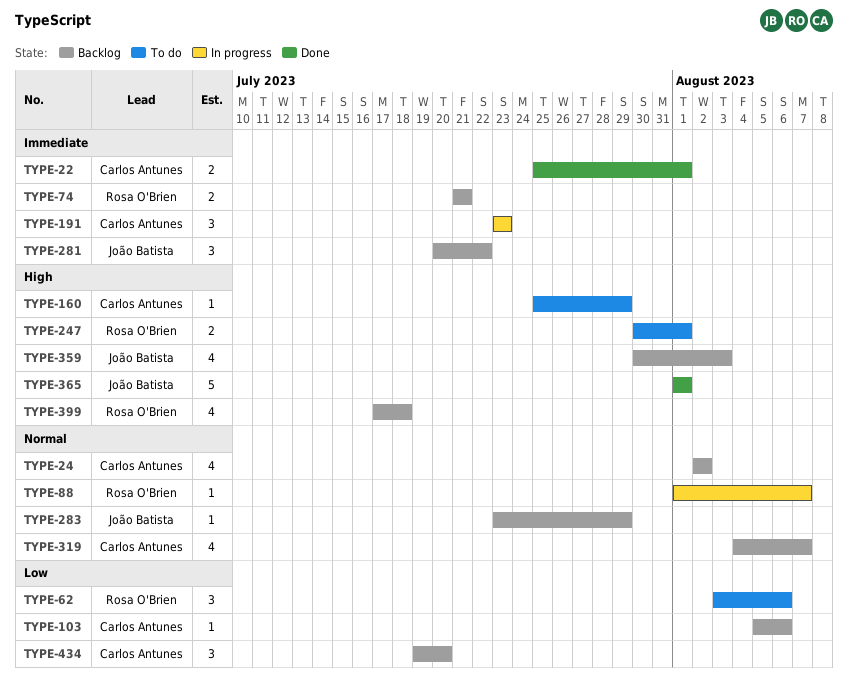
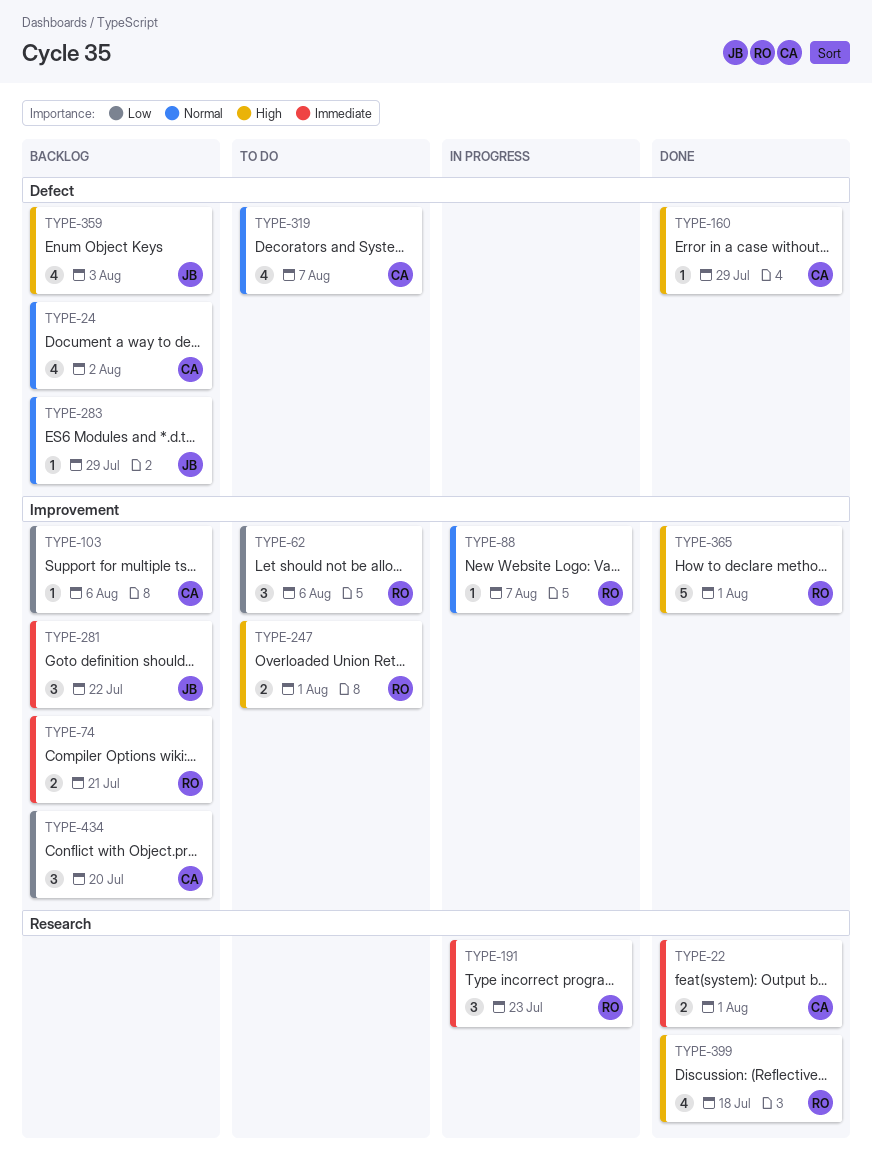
TYPE-160, status: To do -> Done
TYPE-191, owner: Carlos Antunes -> Rosa O'Brien
TYPE-319, status: Backlog -> To do
TYPE-365, owner: João Batista -> Rosa O'Brien
TYPE-399, status: Backlog -> Done

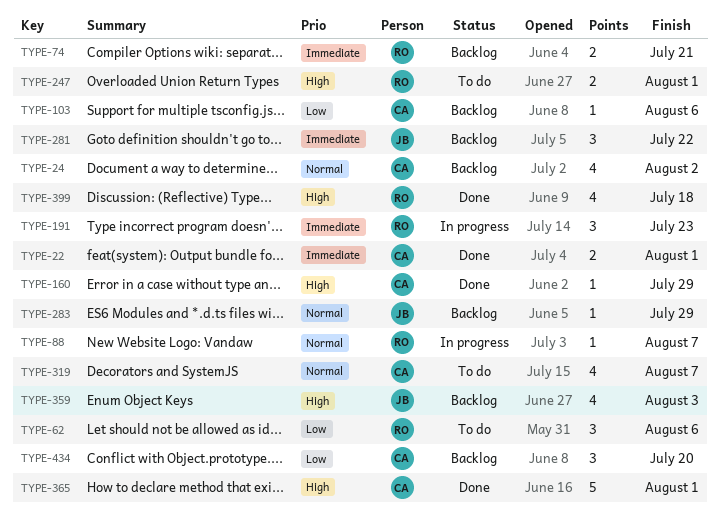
TYPE-365, owner: RO -> CA

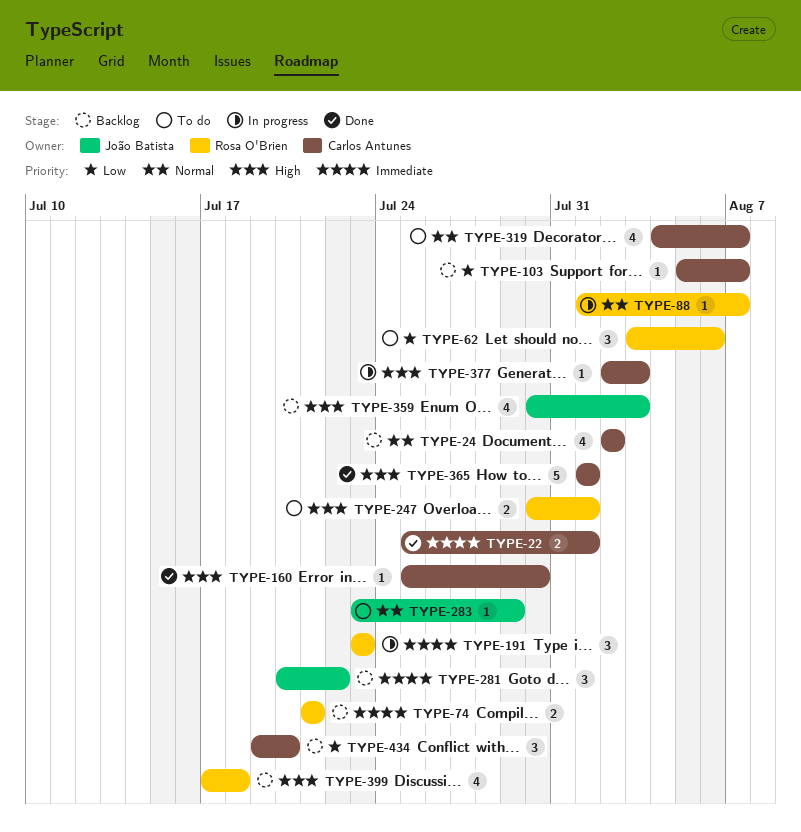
TYPE-103, due: Aug 6 -> Aug 7
TYPE-160, due: Jul 29 -> Jul 30
TYPE-283, status: Backlog -> To do
TYPE-377: none -> present
TYPE-399, status: Done -> Backlog

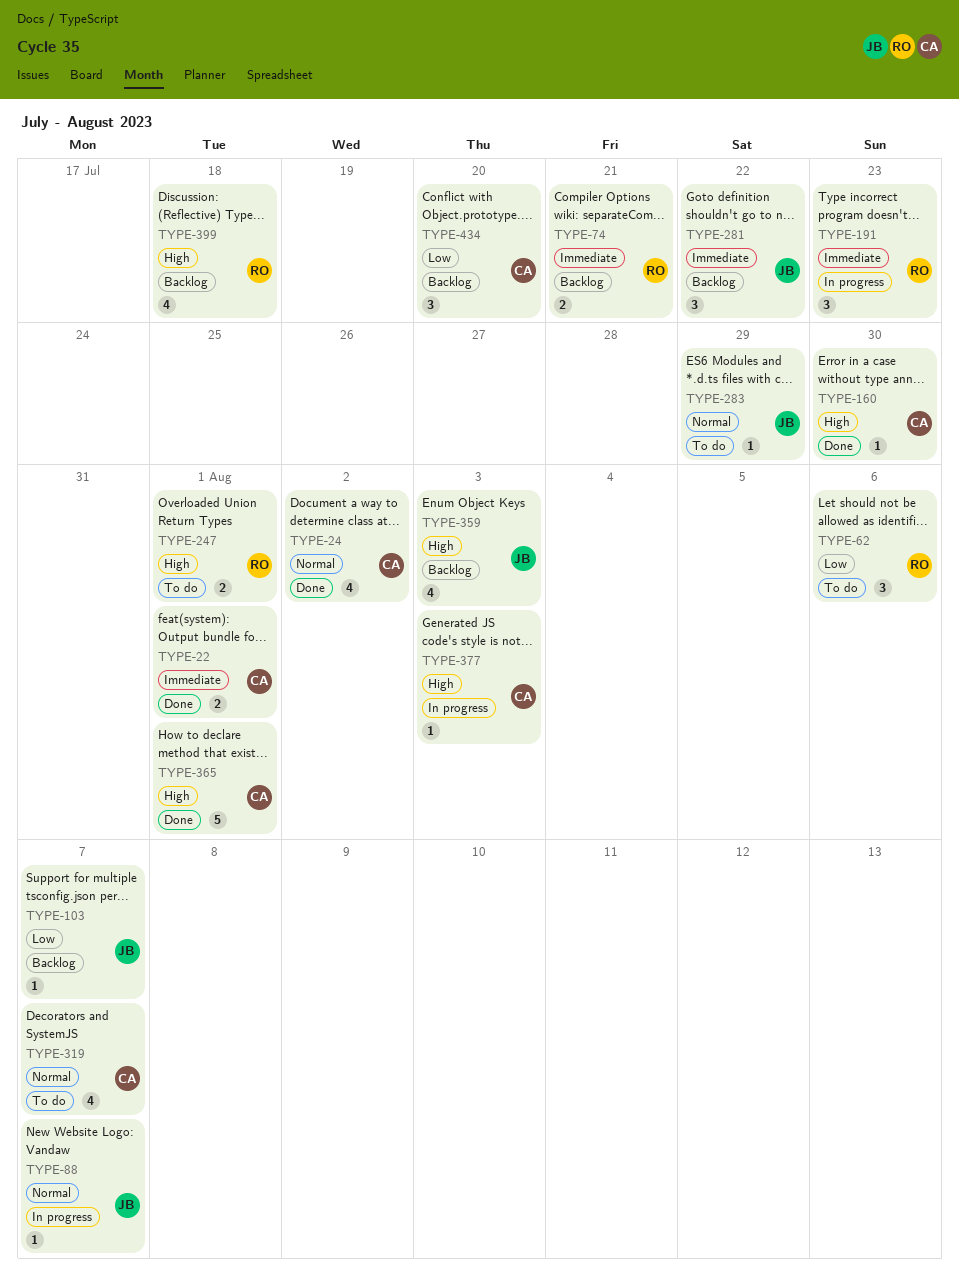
TYPE-24, status: Backlog -> Done
TYPE-88, owner: Rosa O'Brien -> João Batista
TYPE-103, owner: Carlos Antunes -> João Batista

